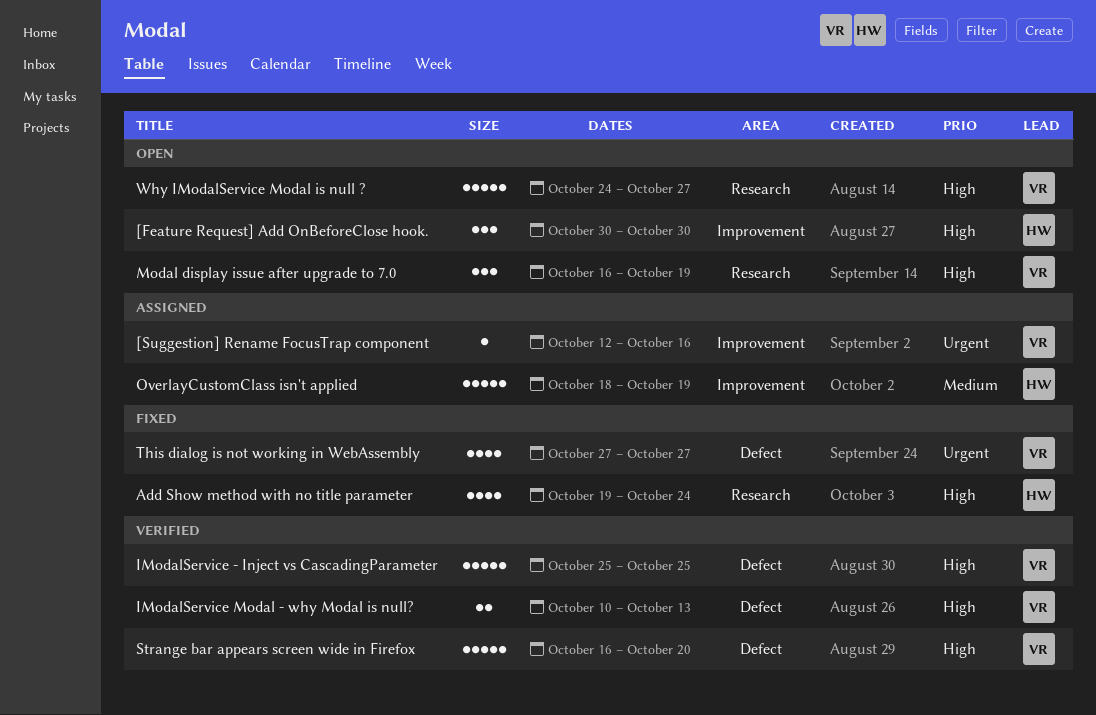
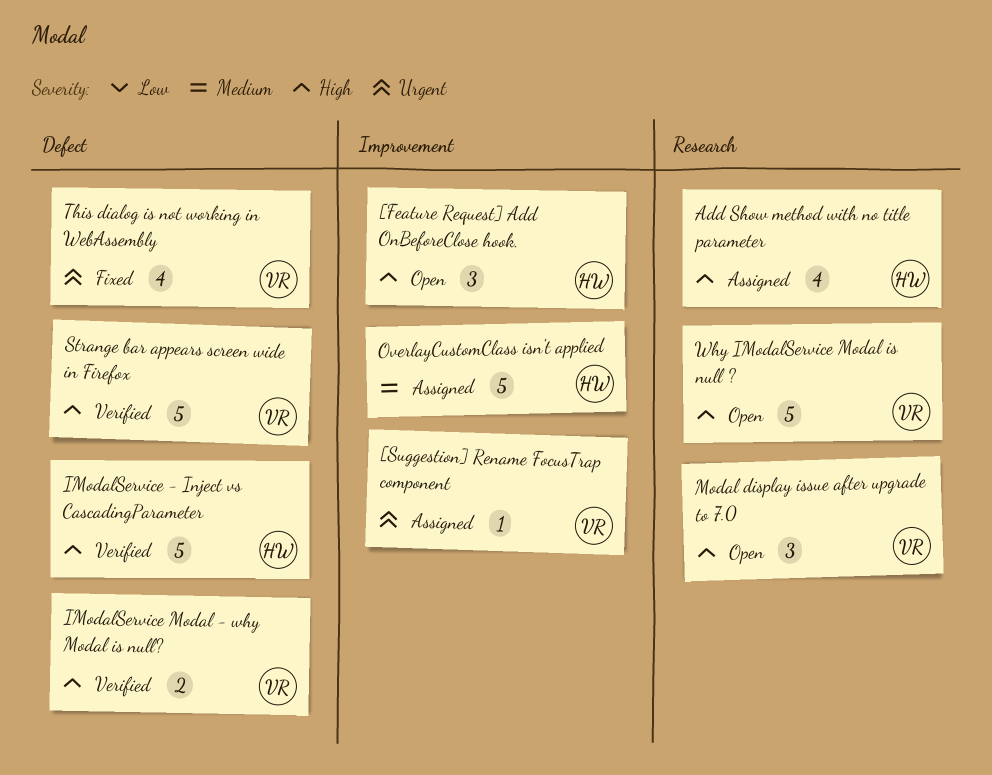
Add Show method with no title parameter, status: Fixed -> Assigned
IModalService - Inject vs CascadingParameter, owner: VR -> HW

